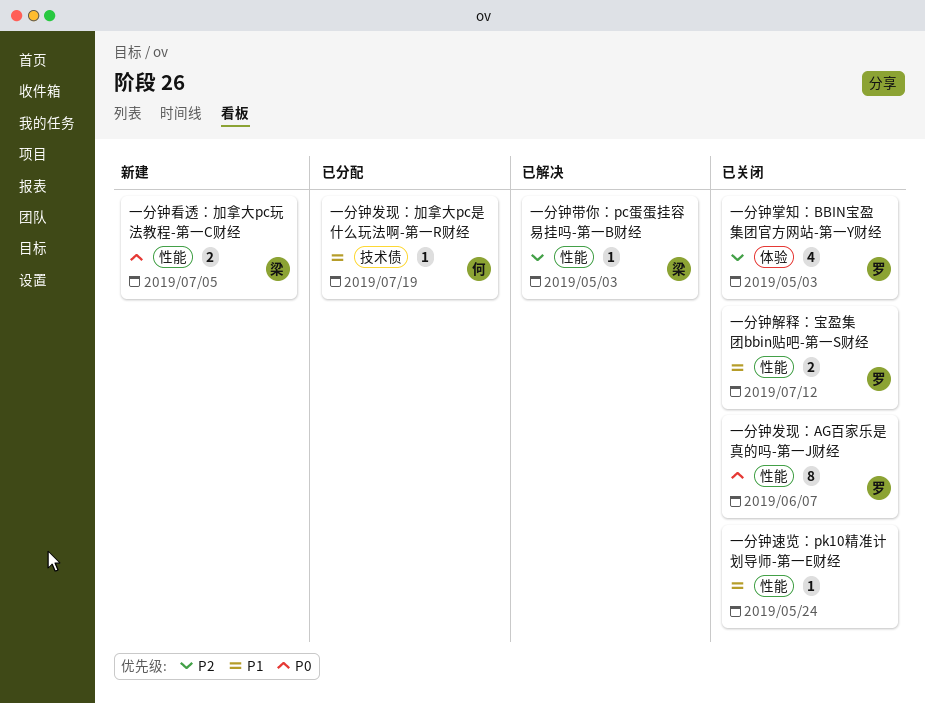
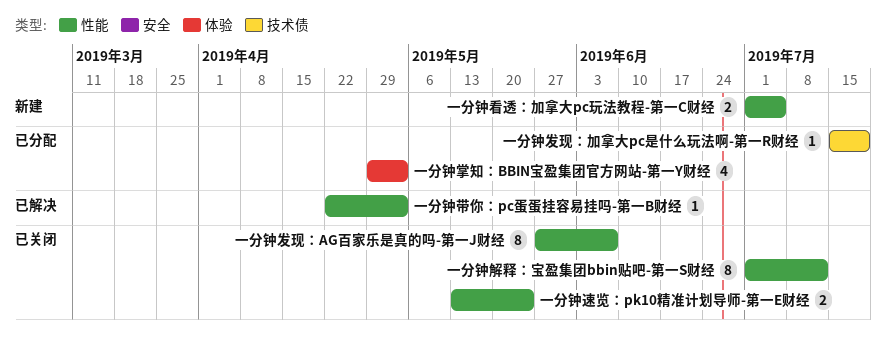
一分钟掌知：BBIN宝盈集团官方网站-第一Y财经, status: 已关闭 -> 已分配
一分钟解释：宝盈集团bbin贴吧-第一S财经, estimate: 2 -> 8
一分钟速览：pk10精准计划导师-第一E财经, estimate: 1 -> 2

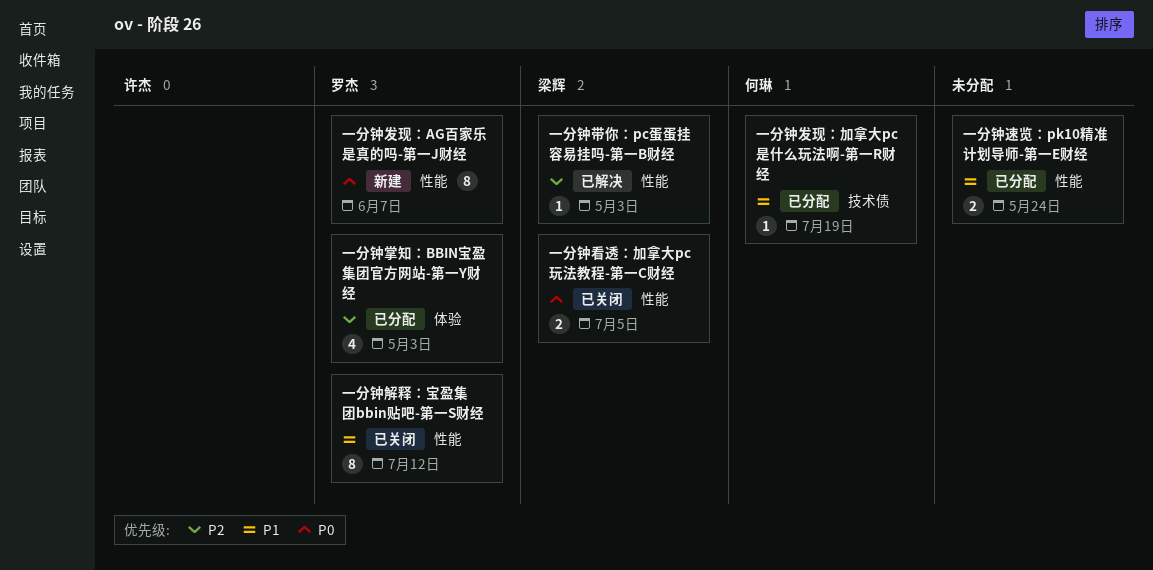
一分钟发现：AG百家乐是真的吗-第一J财经, status: 已关闭 -> 新建
一分钟看透：加拿大pc玩法教程-第一C财经, status: 新建 -> 已关闭
一分钟速览：pk10精准计划导师-第一E财经, status: 已关闭 -> 已分配

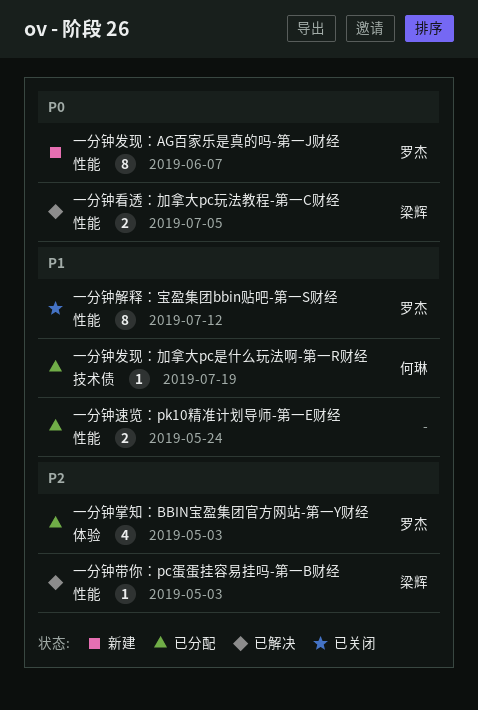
一分钟看透：加拿大pc玩法教程-第一C财经, status: 已关闭 -> 已解决

